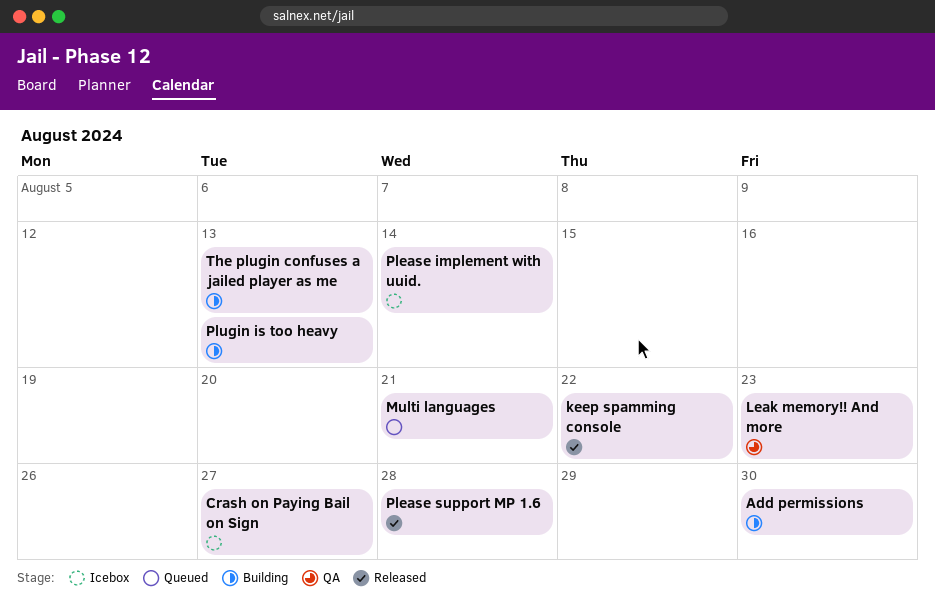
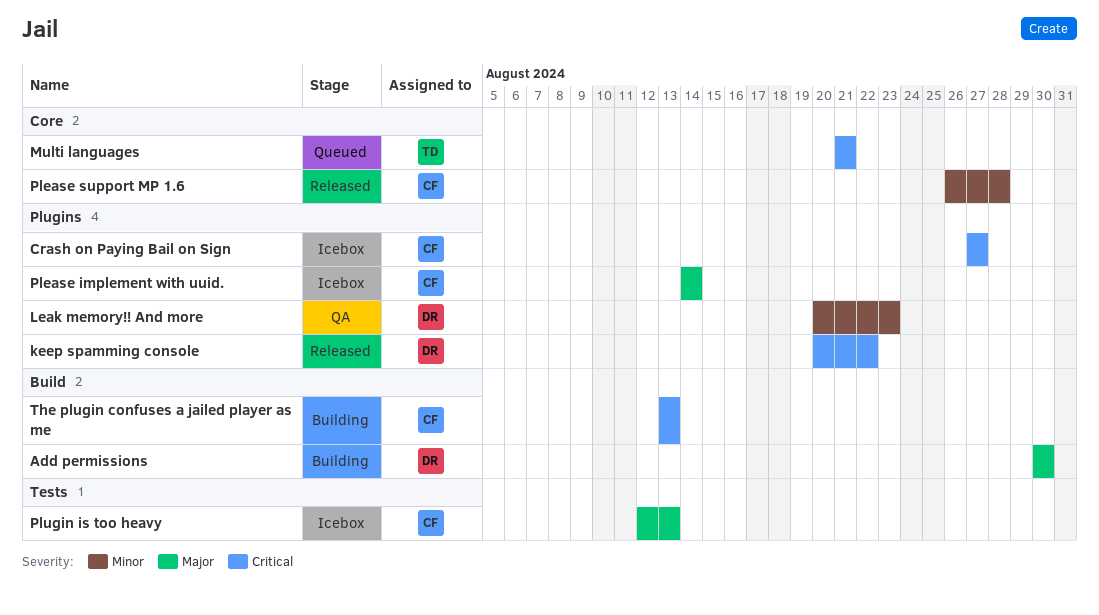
Plugin is too heavy, status: Building -> Icebox

